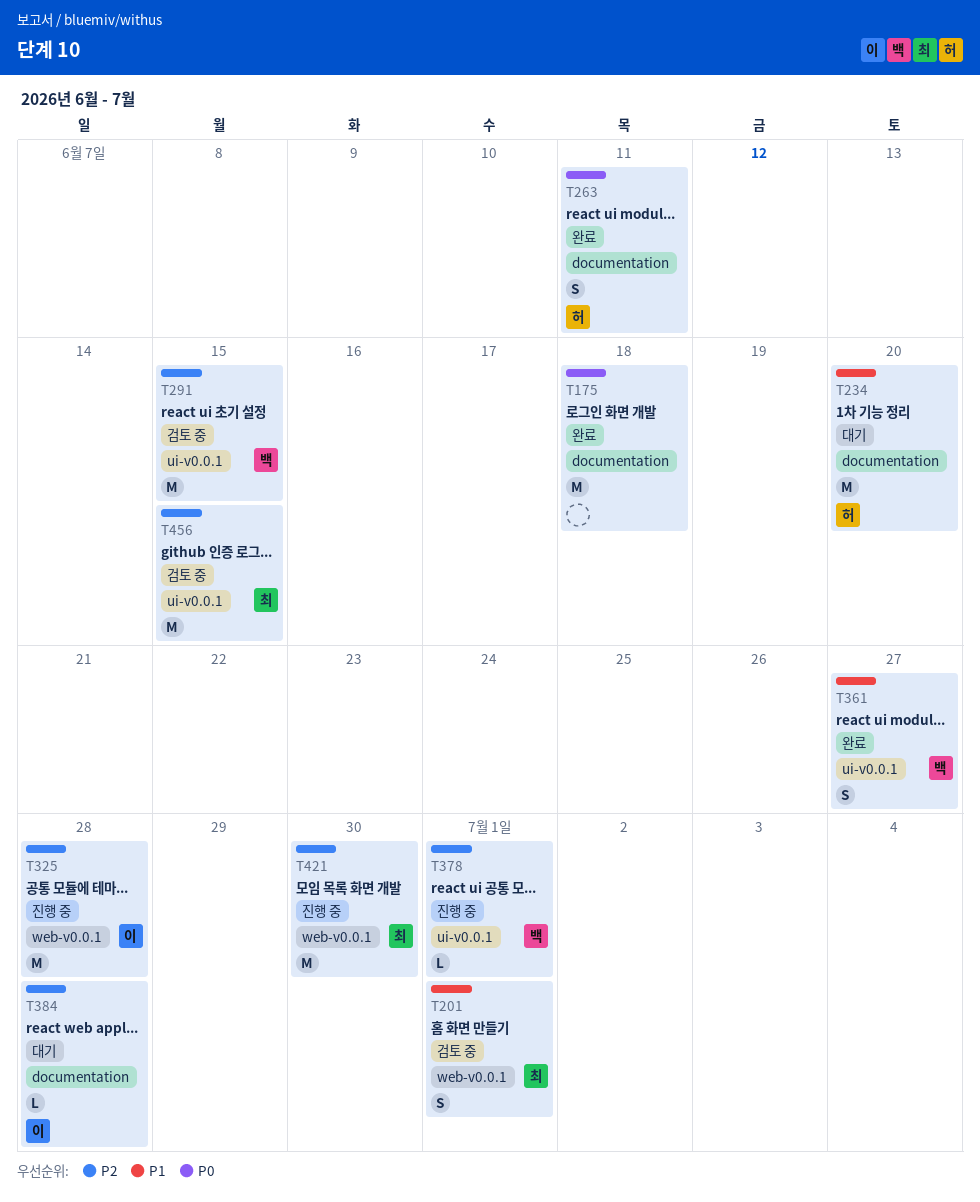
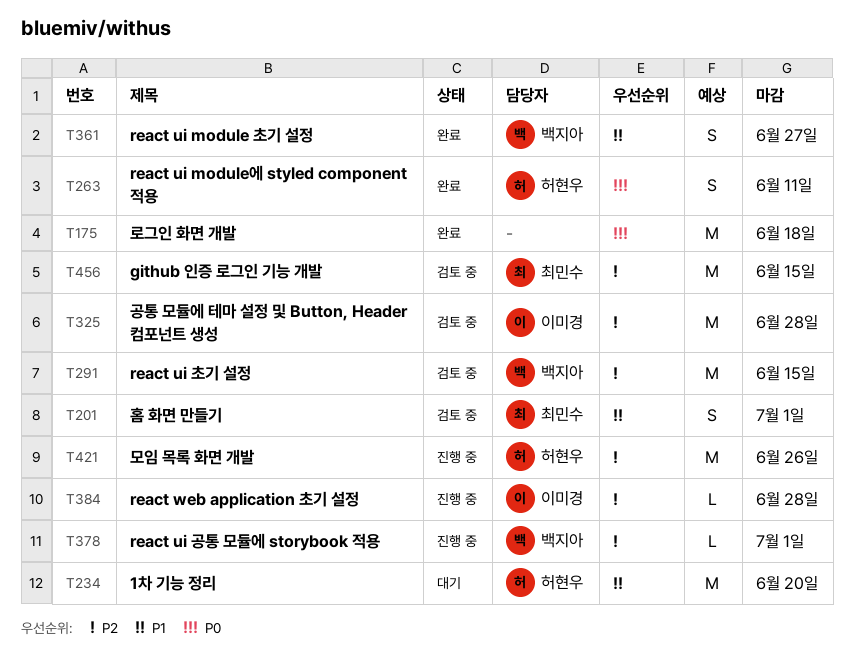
T325, status: 진행 중 -> 검토 중
T384, status: 대기 -> 진행 중
T421, owner: 최민수 -> 허현우
T421, due: Jun 30 -> Jun 26

